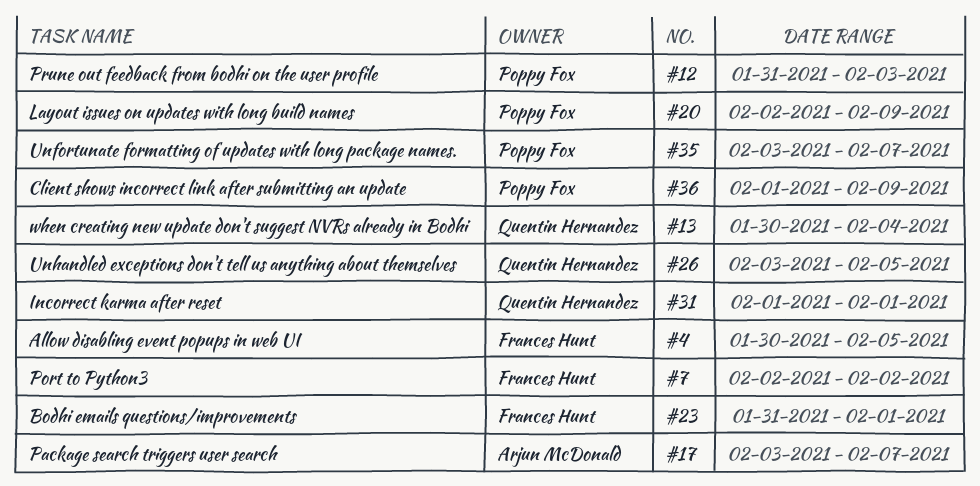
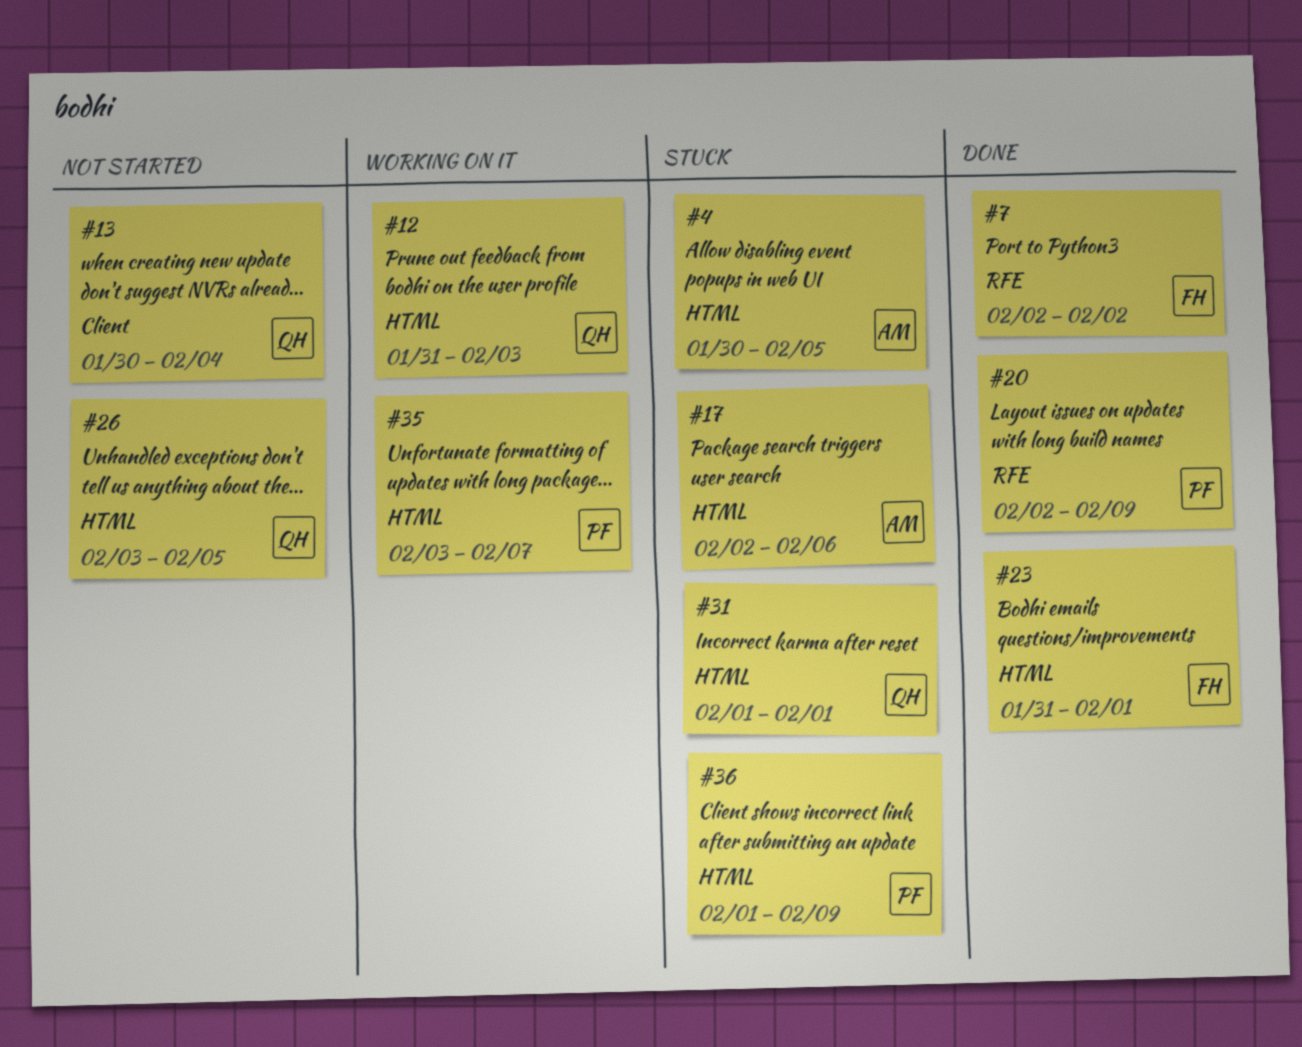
#4, owner: Frances Hunt -> Arjun McDonald
#12, owner: Poppy Fox -> Quentin Hernandez
#17, start: Feb 3 -> Feb 2
#17, due: Feb 7 -> Feb 6

